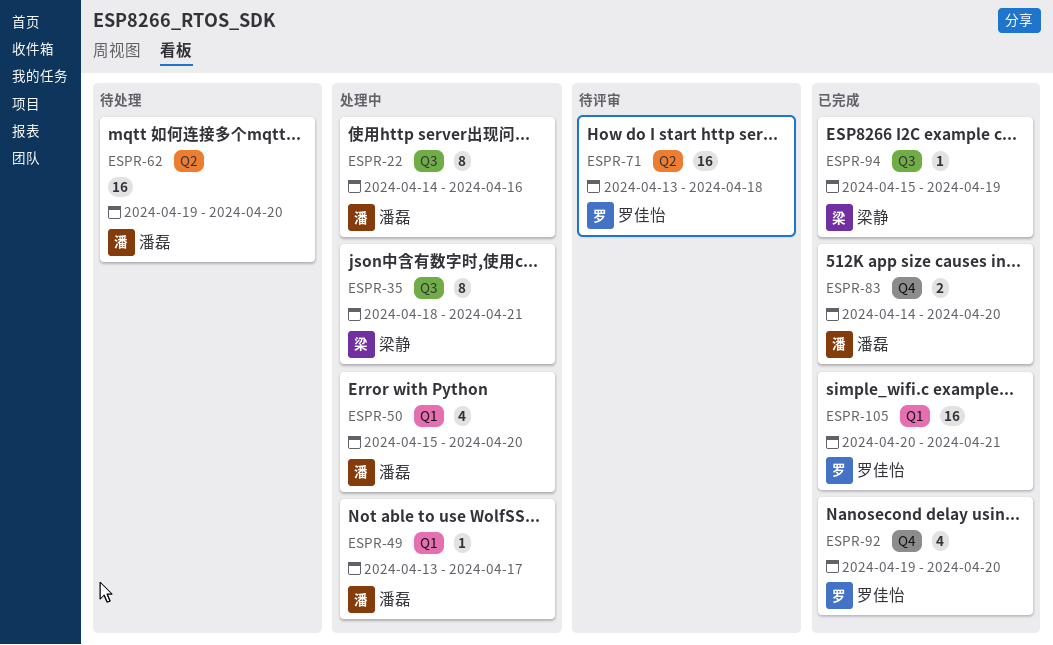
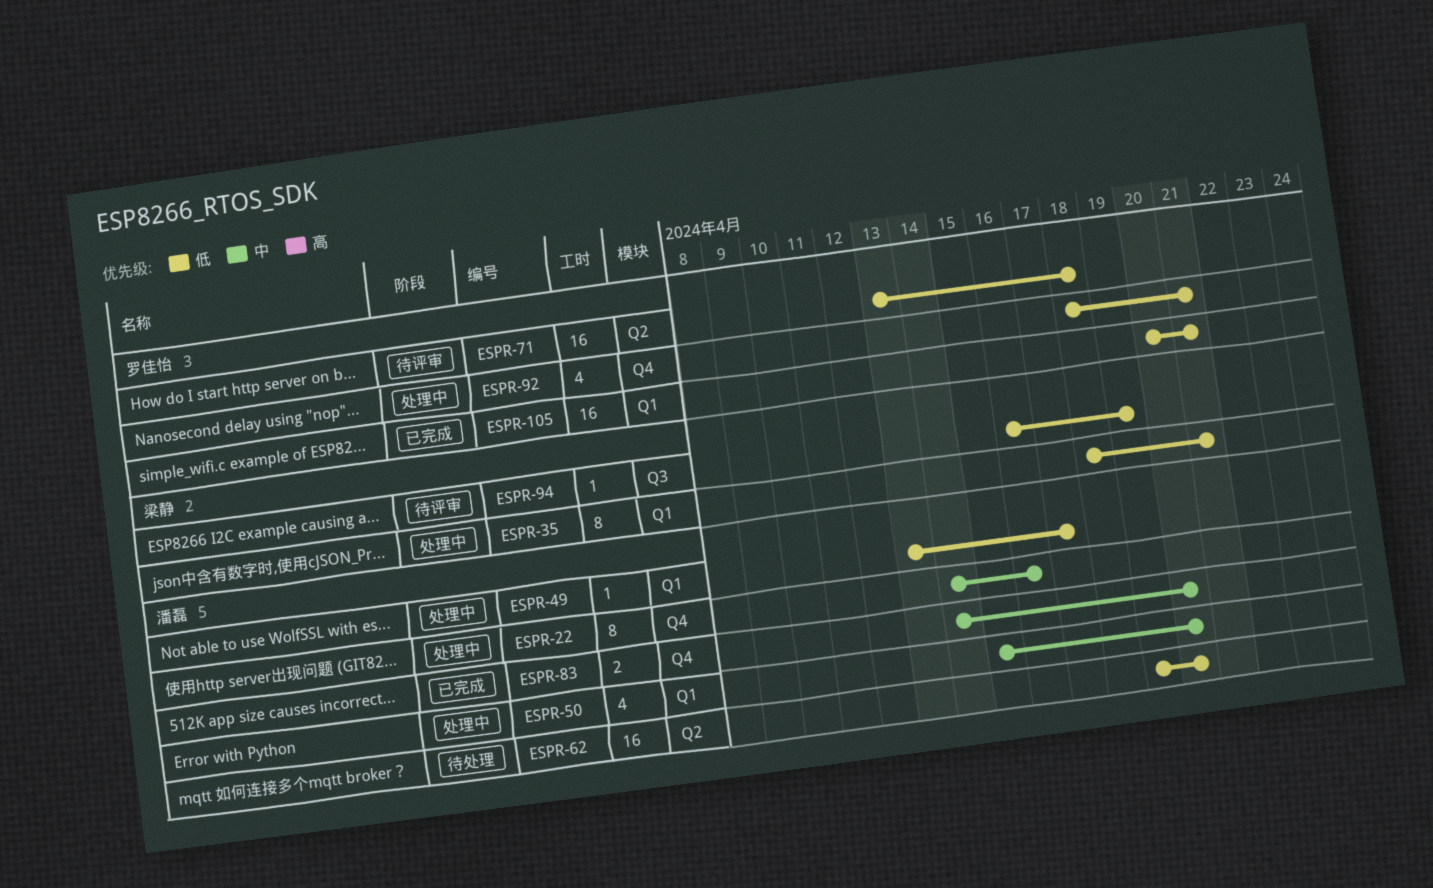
ESPR-22, label: Q3 -> Q4
ESPR-35, label: Q3 -> Q1
ESPR-92, status: 已完成 -> 处理中
ESPR-92, start: Apr 19 -> Apr 18
ESPR-92, due: Apr 20 -> Apr 21
ESPR-94, status: 已完成 -> 待评审
ESPR-94, start: Apr 15 -> Apr 16

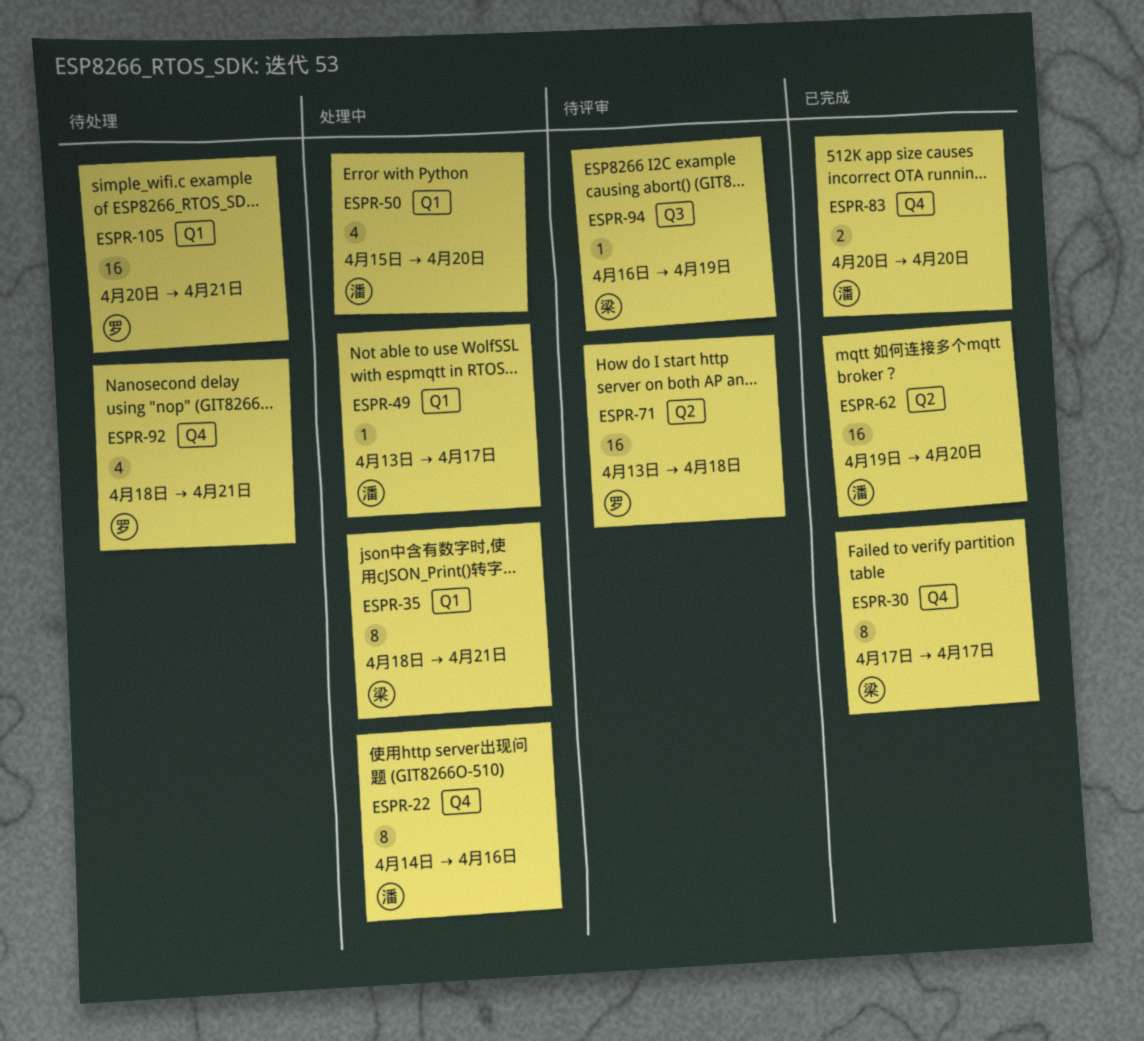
ESPR-30: none -> present
ESPR-62, status: 待处理 -> 已完成
ESPR-83, start: Apr 14 -> Apr 20
ESPR-92, status: 处理中 -> 待处理
ESPR-105, status: 已完成 -> 待处理

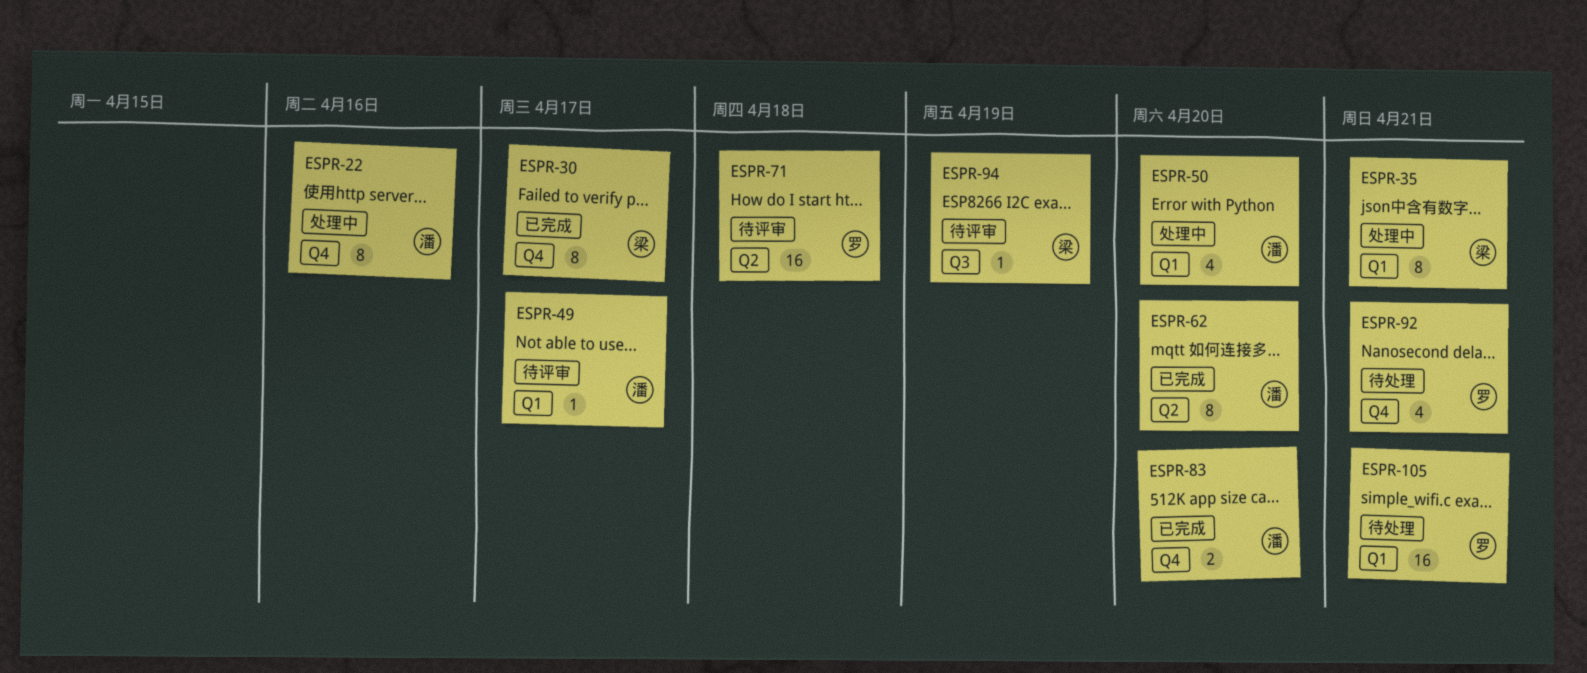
ESPR-49, status: 处理中 -> 待评审
ESPR-62, estimate: 16 -> 8

